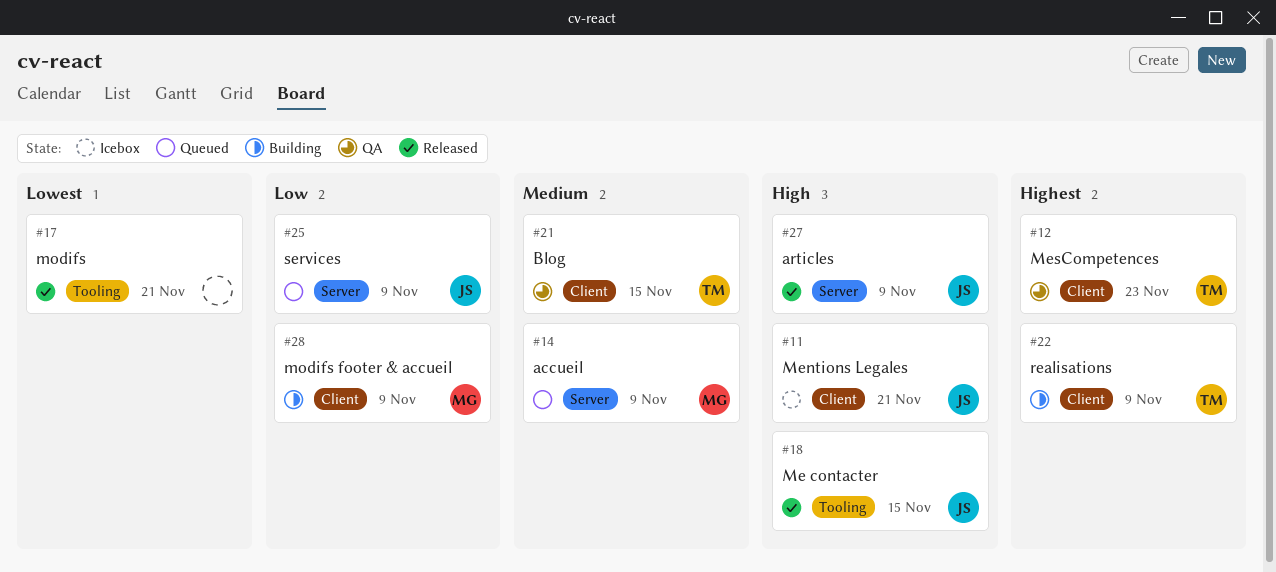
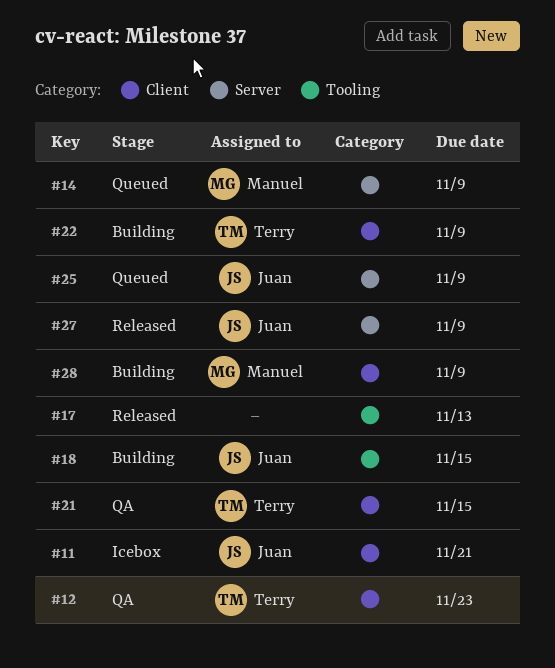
#17, due: Nov 21 -> Nov 13
#18, status: Released -> Building

